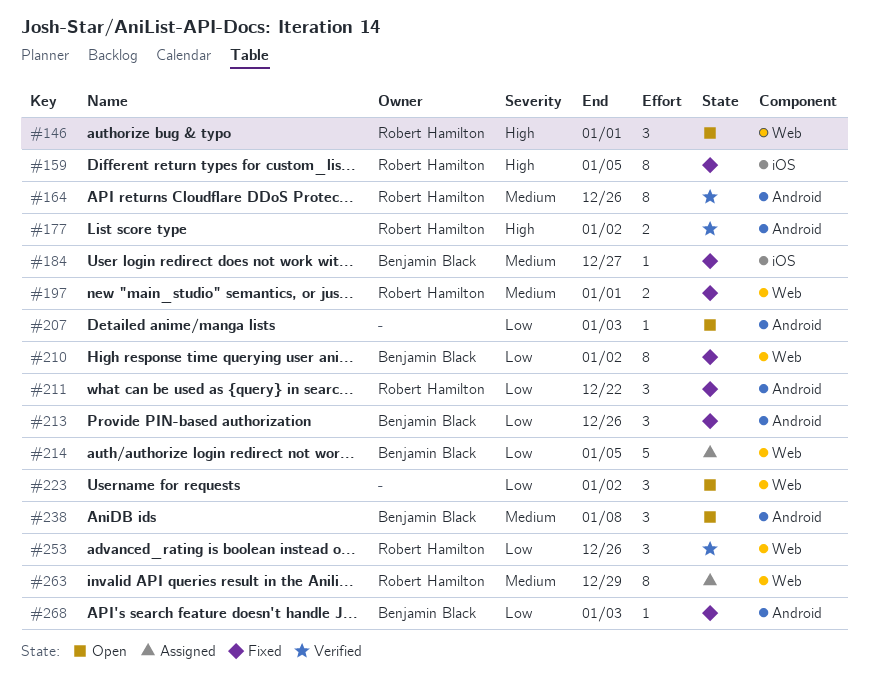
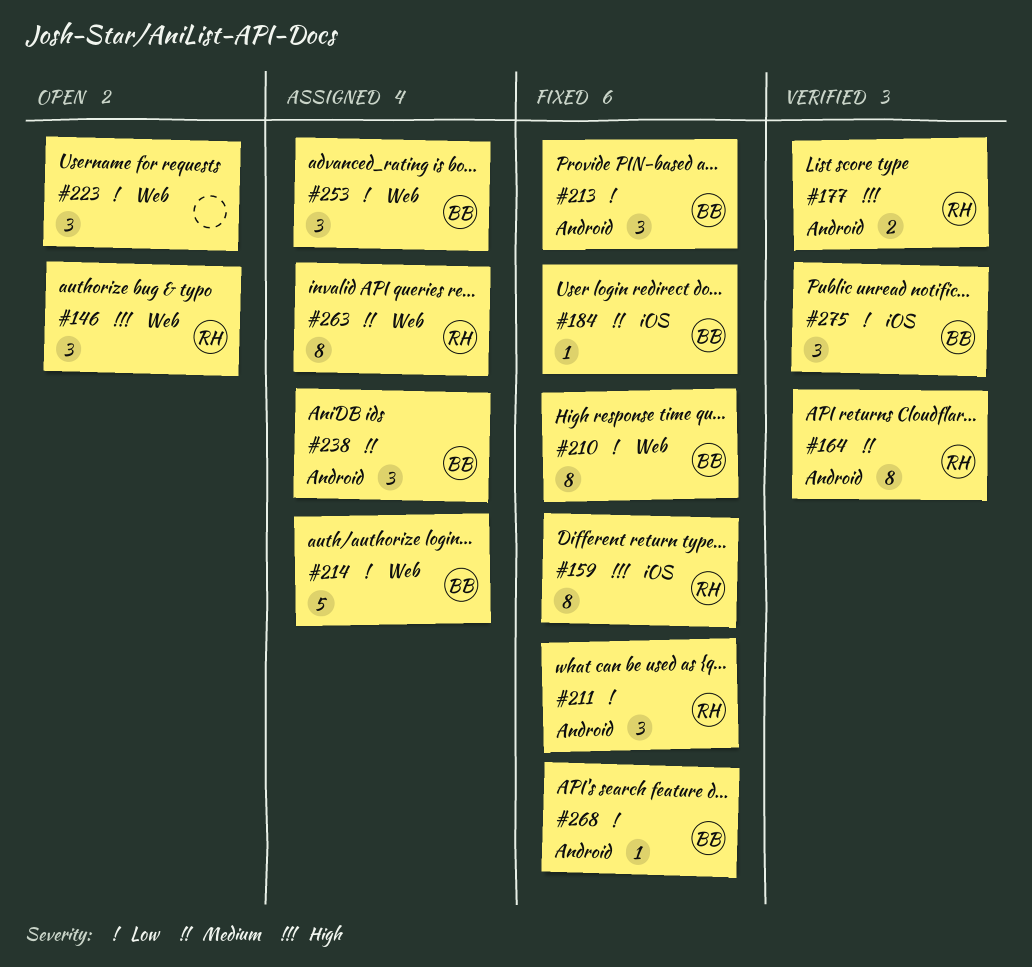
#197: present -> none
#207: present -> none
#238, status: Open -> Assigned
#253, status: Verified -> Assigned
#253, owner: Robert Hamilton -> Benjamin Black
#275: none -> present

